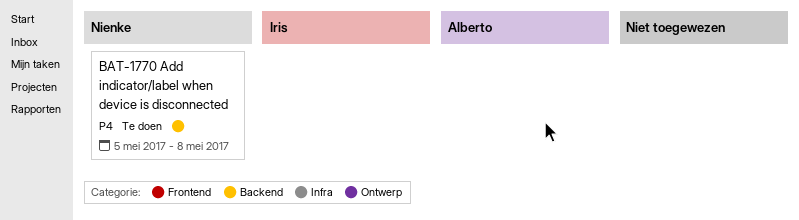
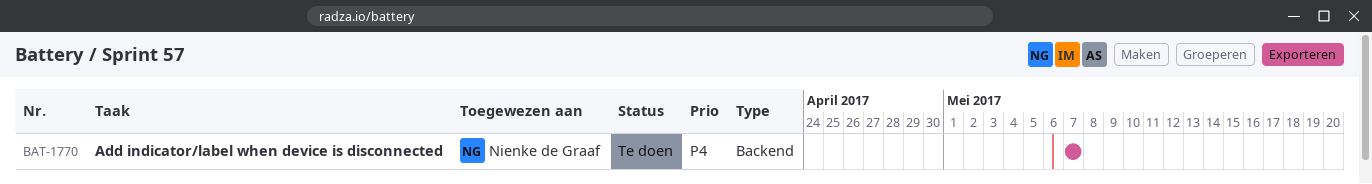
BAT-1770, start: May 5 -> May 7
BAT-1770, due: May 8 -> May 7

